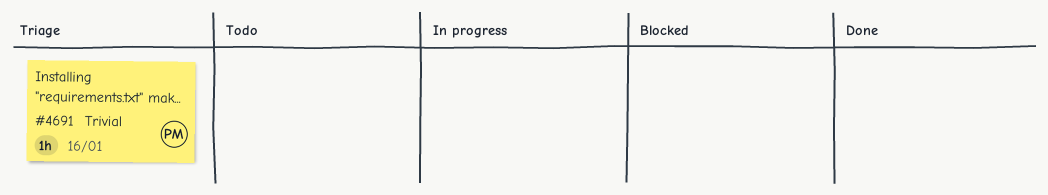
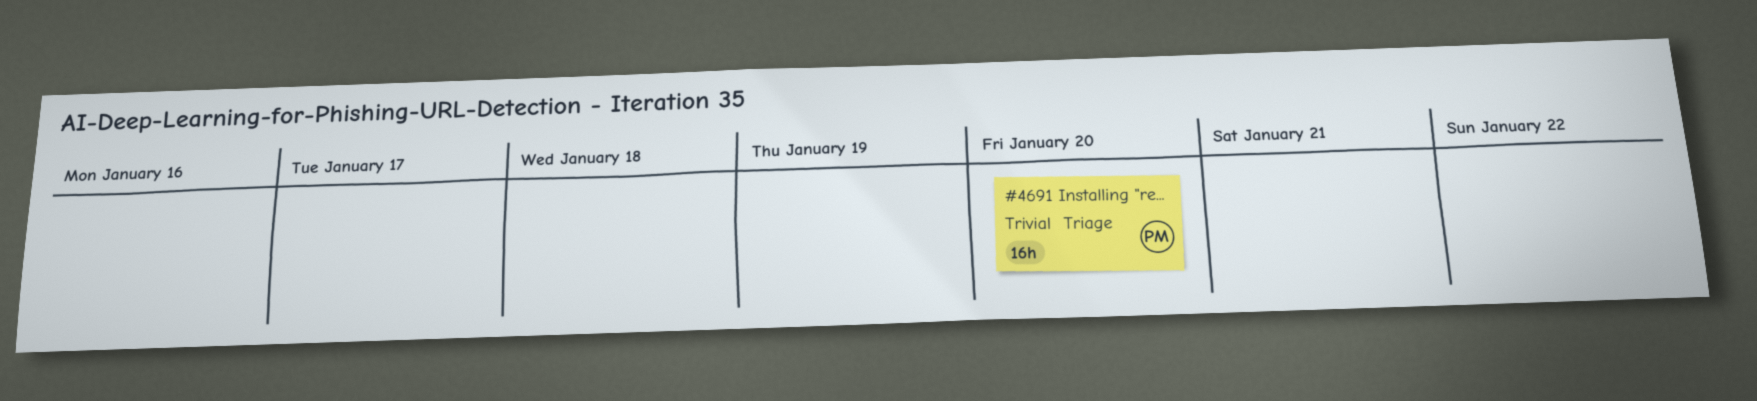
#4691, estimate: 1h -> 16h
#4691, due: Jan 16 -> Jan 20

